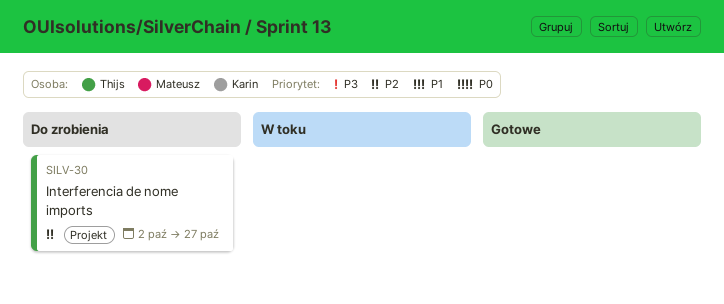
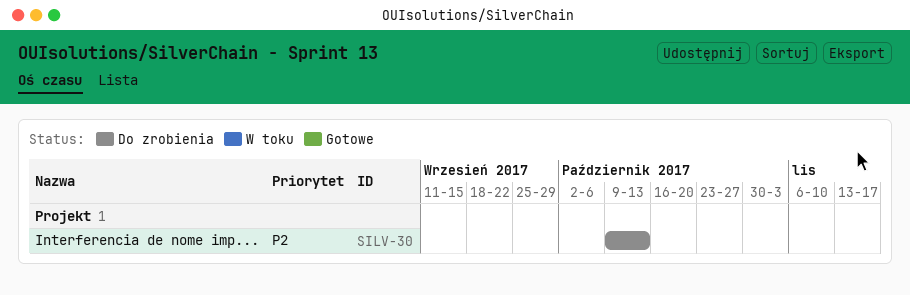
SILV-30, start: Oct 2 -> Oct 9
SILV-30, due: Oct 27 -> Oct 13

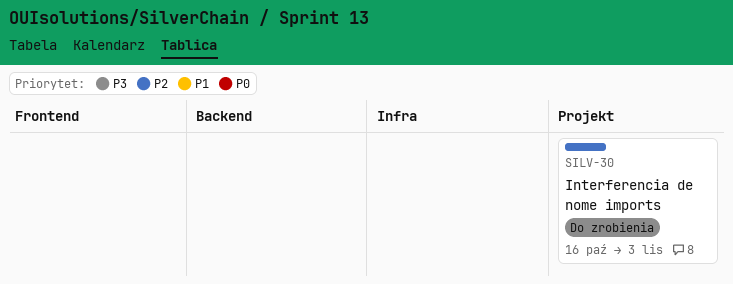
SILV-30, start: Oct 9 -> Oct 16
SILV-30, due: Oct 13 -> Nov 3

